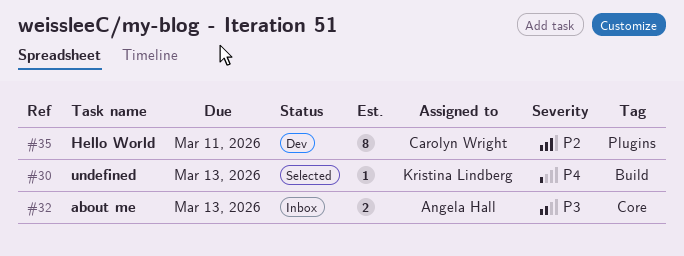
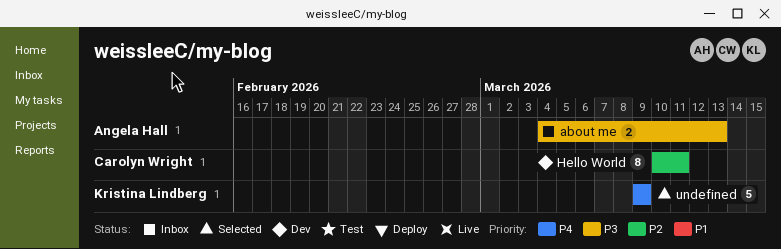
undefined, estimate: 1 -> 5
undefined, due: Mar 13 -> Mar 9

